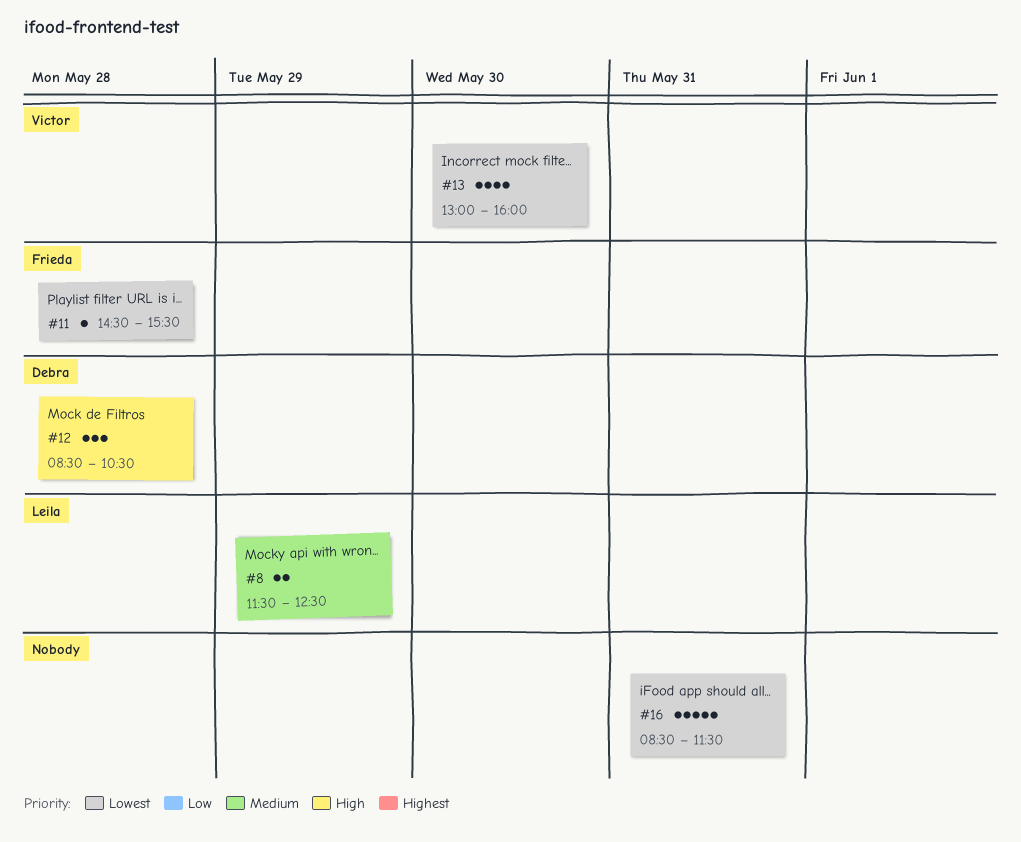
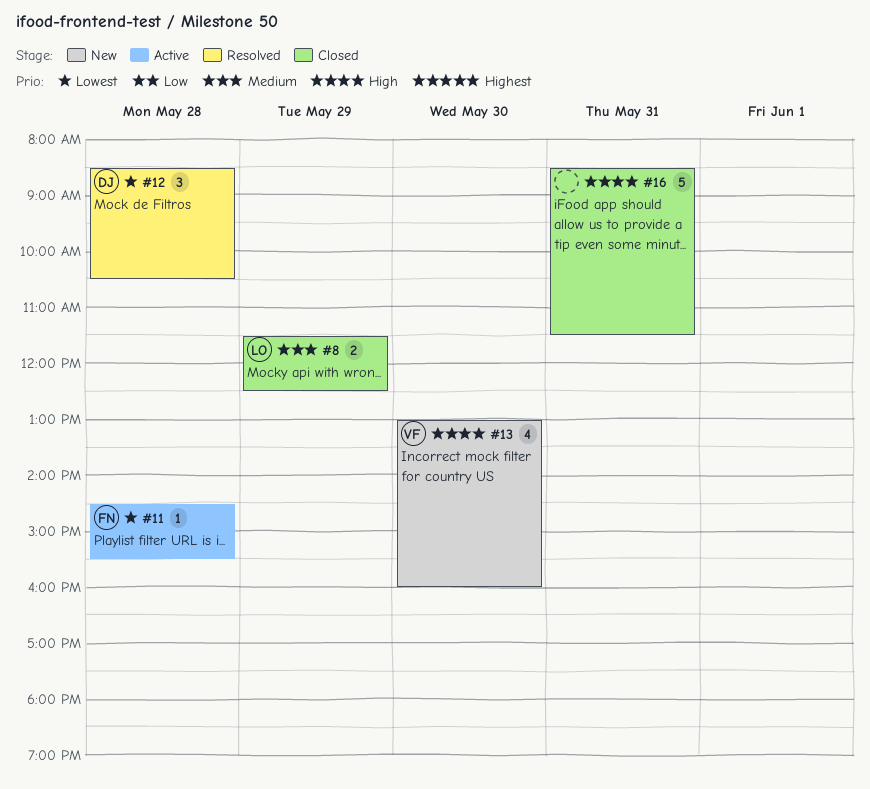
#12, priority: High -> Lowest
#13, priority: Lowest -> High
#16, priority: Lowest -> High

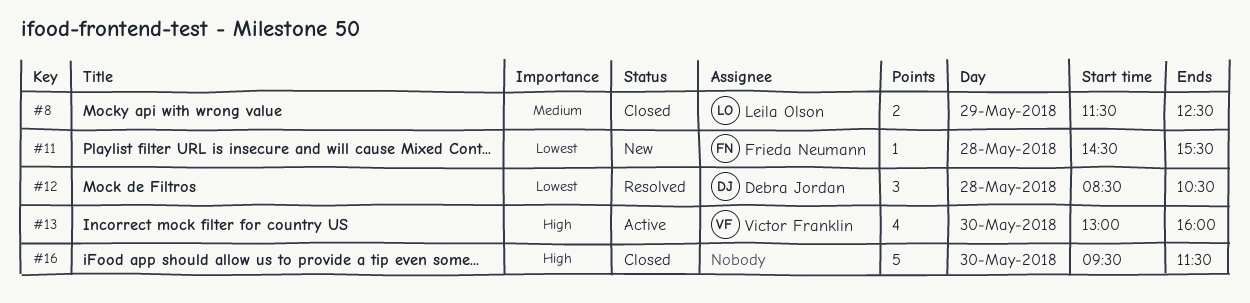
#11, status: Active -> New
#13, status: New -> Active
#16, day: May 31 -> May 30
#16, begins: 08:30 -> 09:30

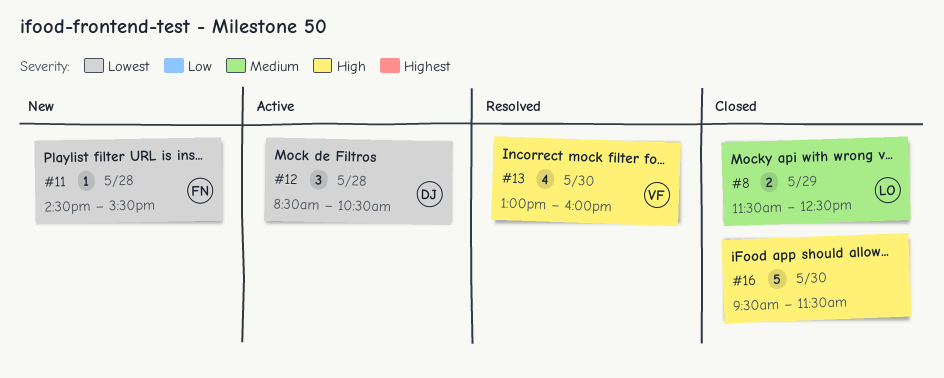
#12, status: Resolved -> Active
#13, status: Active -> Resolved

